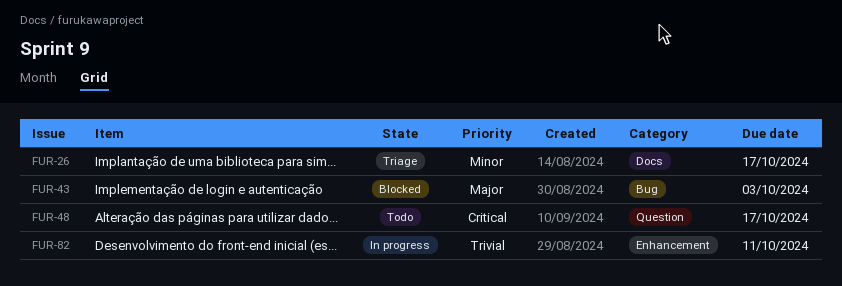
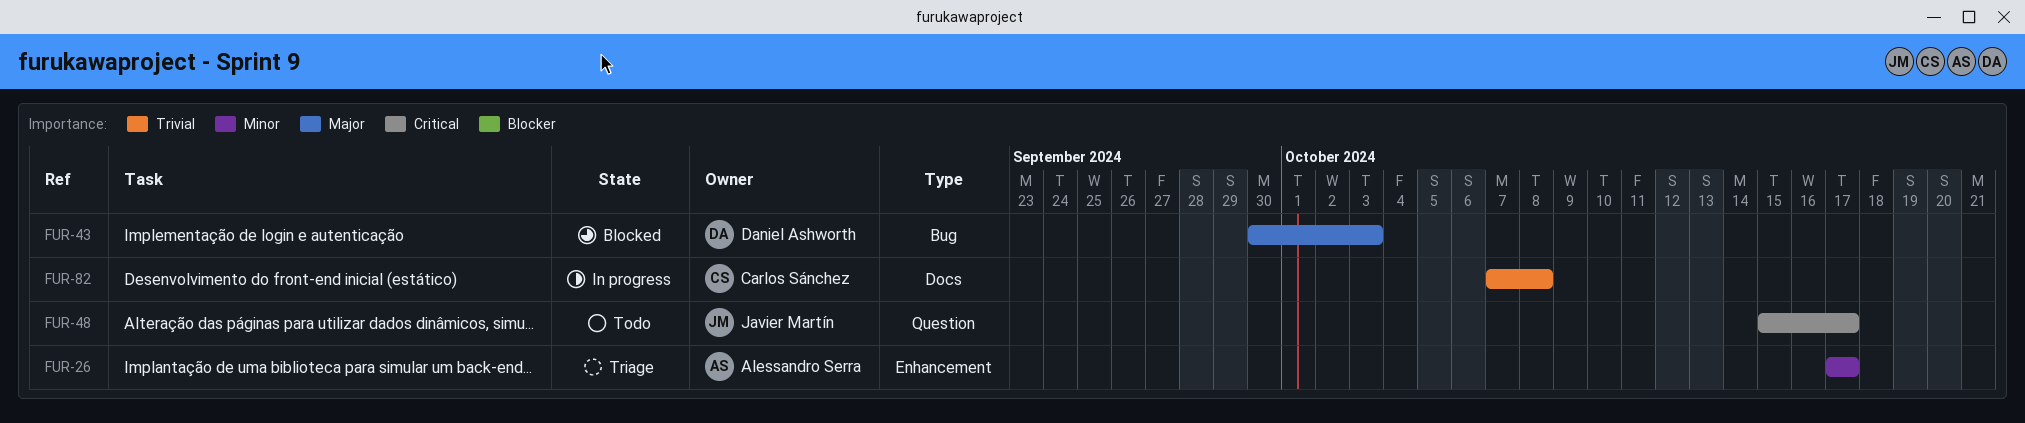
FUR-26, label: Docs -> Enhancement
FUR-82, label: Enhancement -> Docs
FUR-82, due: Oct 11 -> Oct 8

